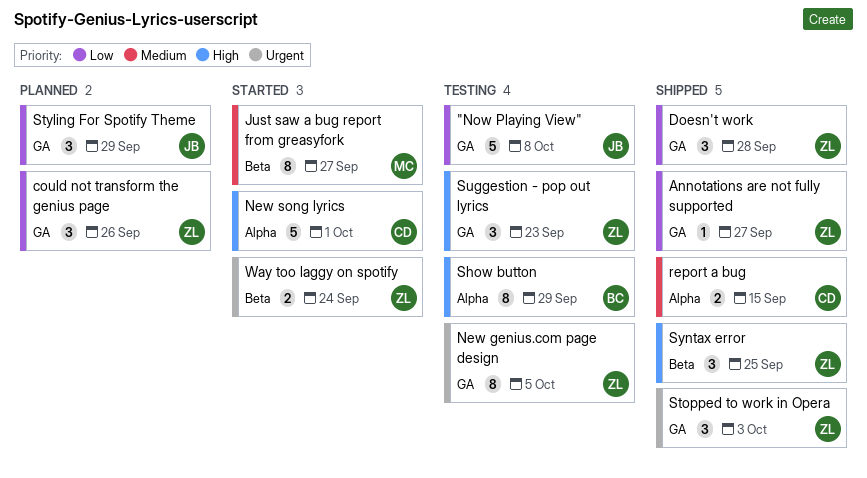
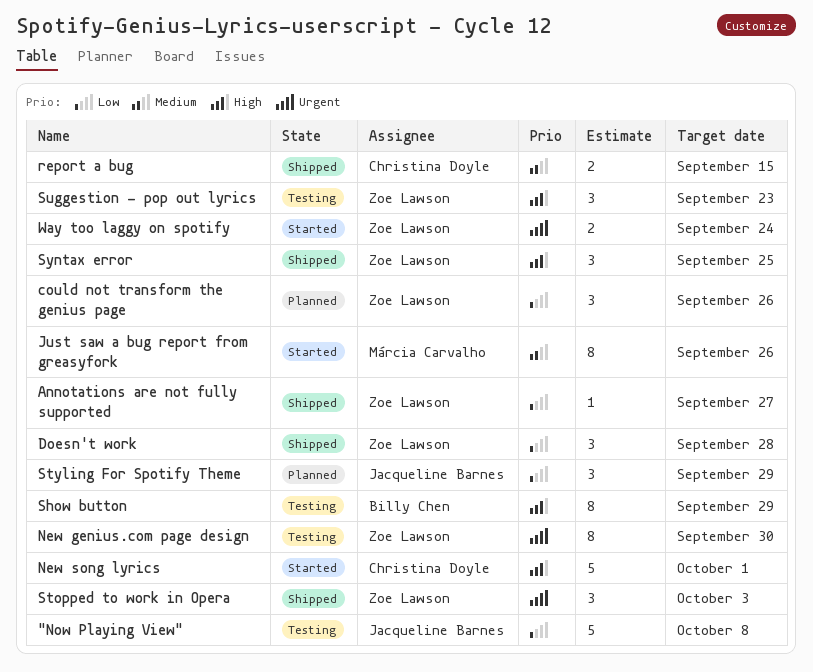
Just saw a bug report from greasyfork, due: Sep 27 -> Sep 26
New genius.com page design, due: Oct 5 -> Sep 30

